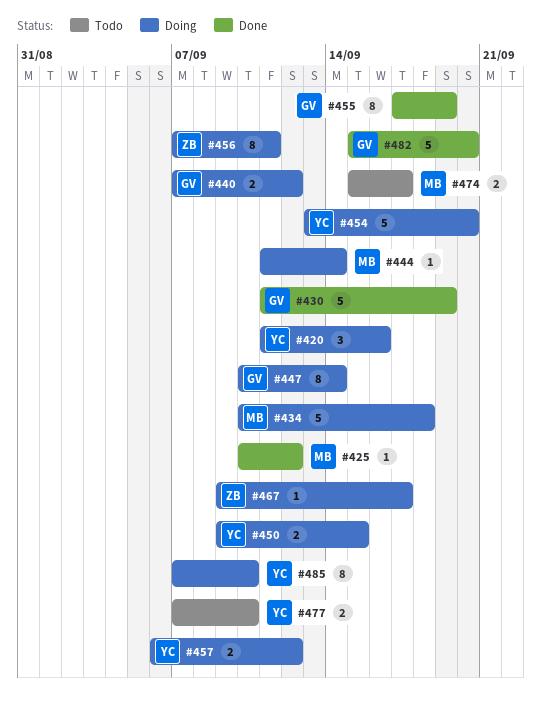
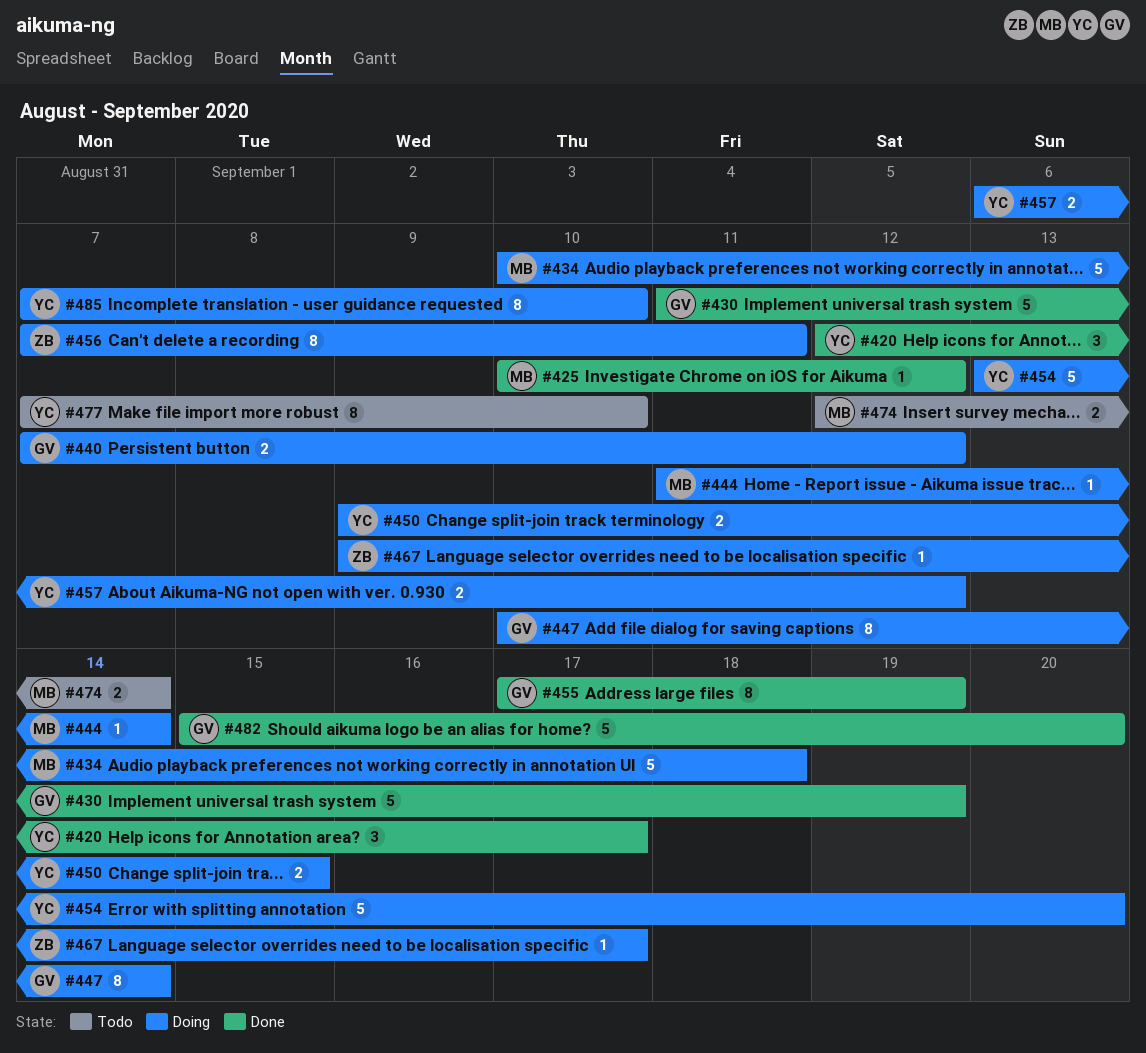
#420, status: Doing -> Done
#420, start: Sep 11 -> Sep 12
#420, due: Sep 16 -> Sep 17
#474, start: Sep 15 -> Sep 12
#474, due: Sep 17 -> Sep 14
#477, estimate: 2 -> 8

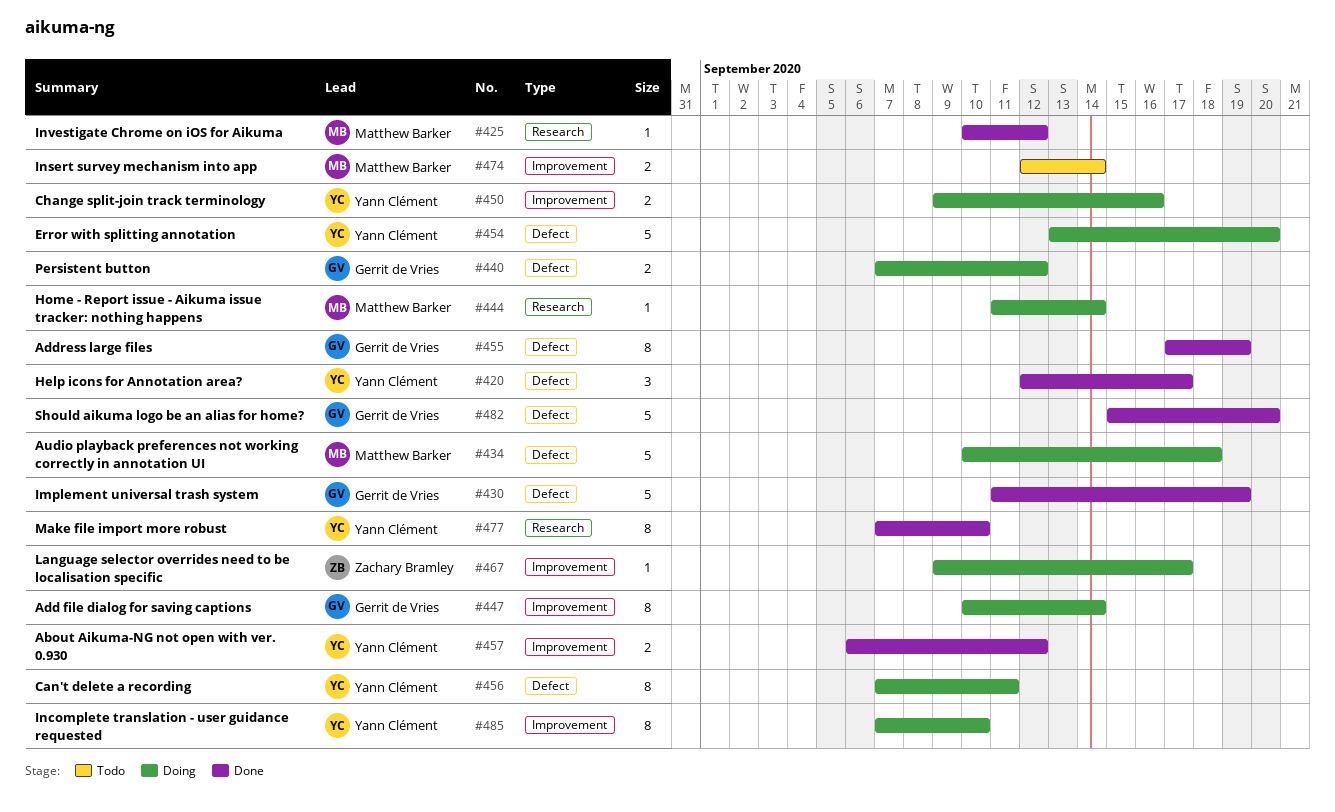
#450, due: Sep 15 -> Sep 16
#456, owner: Zachary Bramley -> Yann Clément
#457, status: Doing -> Done
#477, status: Todo -> Done

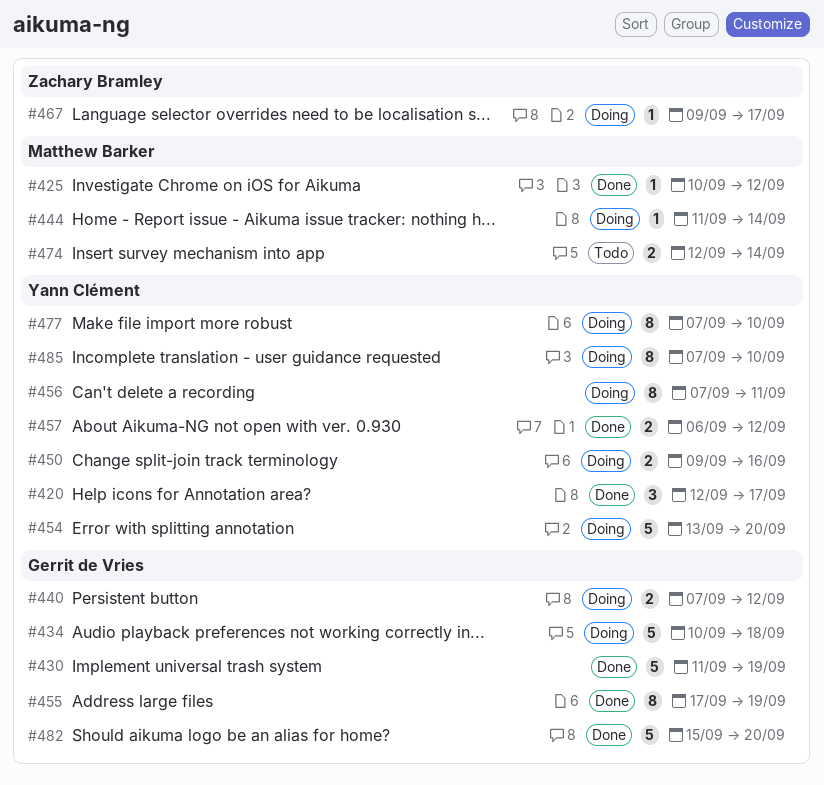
#434, owner: Matthew Barker -> Gerrit de Vries
#447: present -> none
#477, status: Done -> Doing

